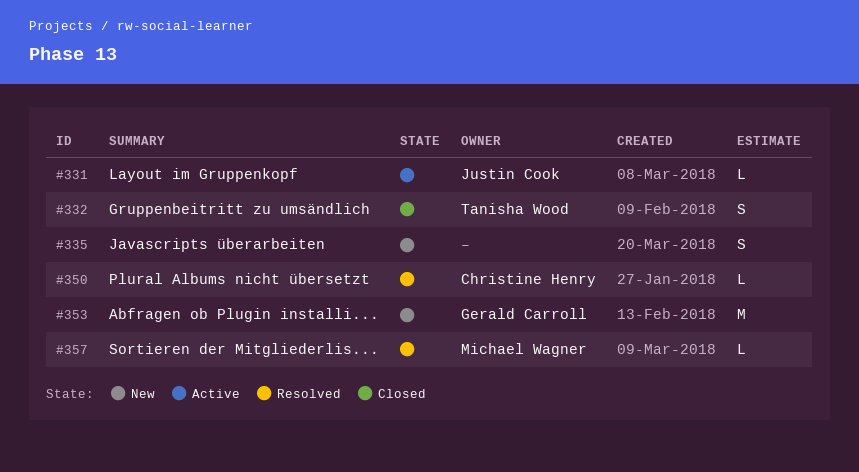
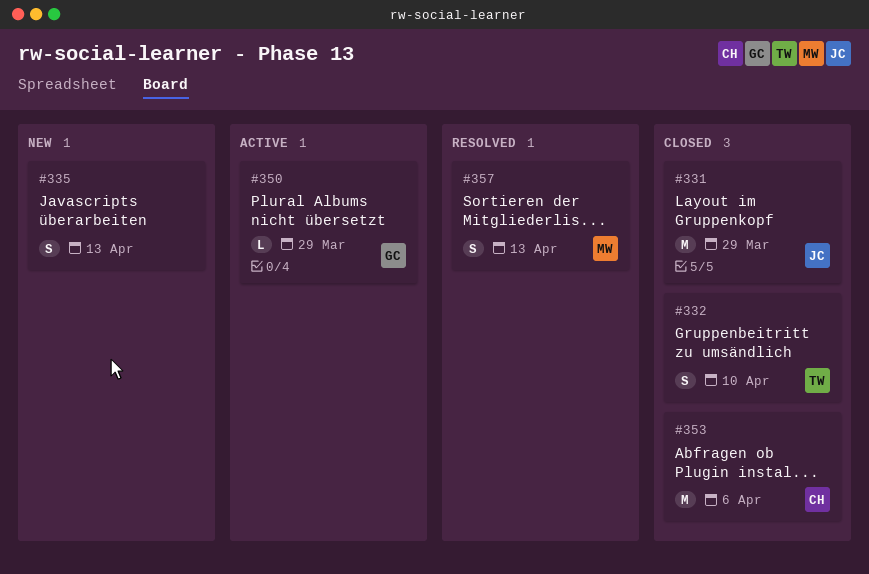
#331, status: Active -> Closed
#331, estimate: L -> M
#350, status: Resolved -> Active
#350, owner: Christine Henry -> Gerald Carroll
#353, status: New -> Closed
#353, owner: Gerald Carroll -> Christine Henry
#357, estimate: L -> S

